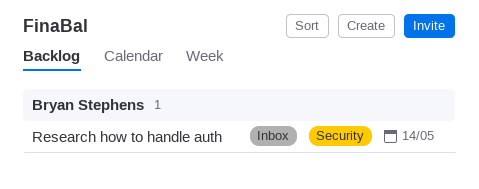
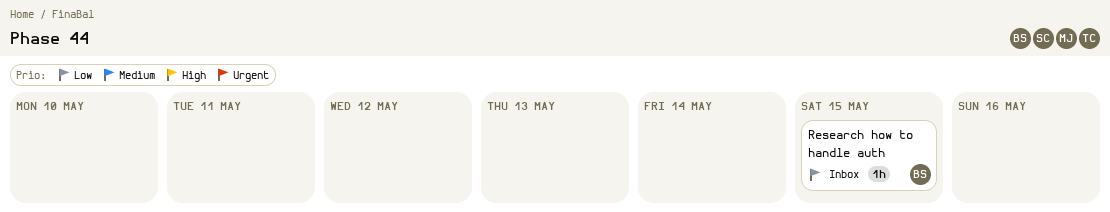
Research how to handle auth, due: May 14 -> May 15

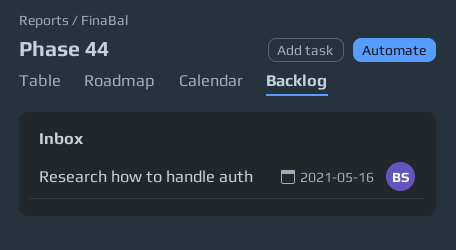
Research how to handle auth, due: May 15 -> May 16

